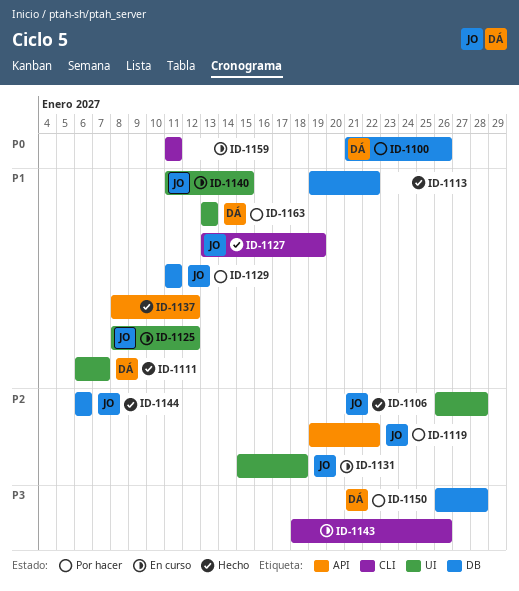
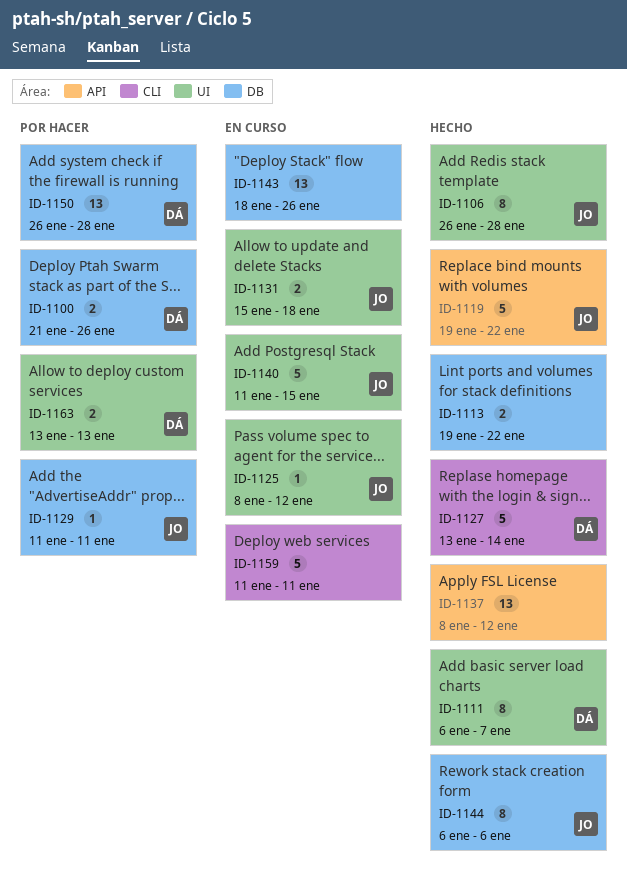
ID-1119, status: Por hacer -> Hecho
ID-1127, owner: JO -> DÁ
ID-1127, due: Jan 19 -> Jan 14
ID-1143, label: CLI -> DB

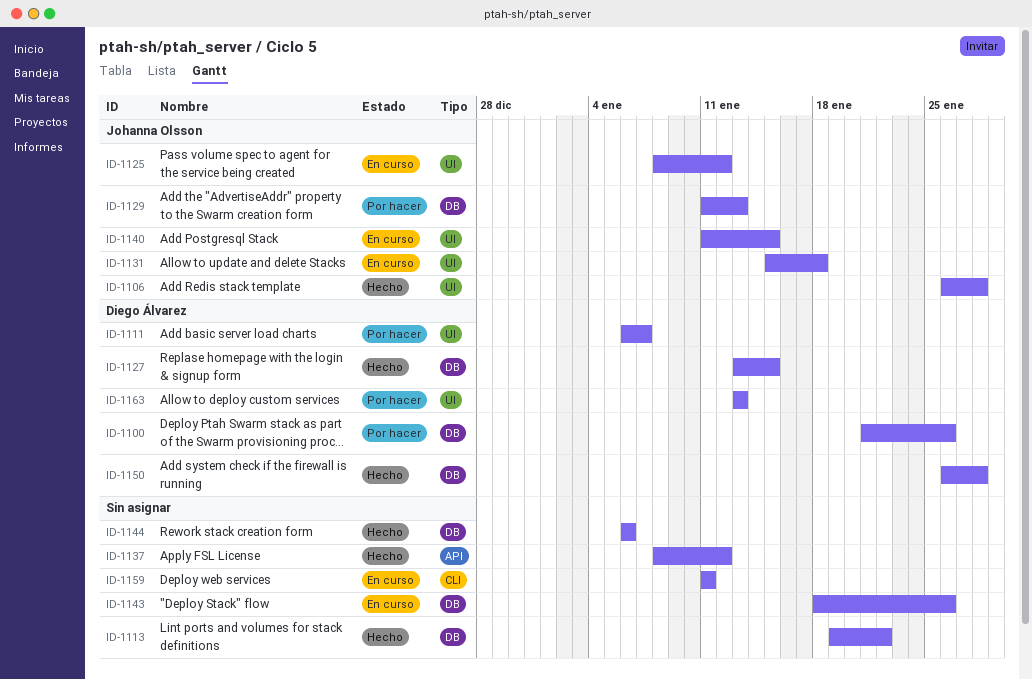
ID-1111, status: Hecho -> Por hacer
ID-1119: present -> none
ID-1127, label: CLI -> DB
ID-1127, due: Jan 14 -> Jan 15
ID-1129, due: Jan 11 -> Jan 13
ID-1144, owner: Johanna Olsson -> none
ID-1150, status: Por hacer -> Hecho

